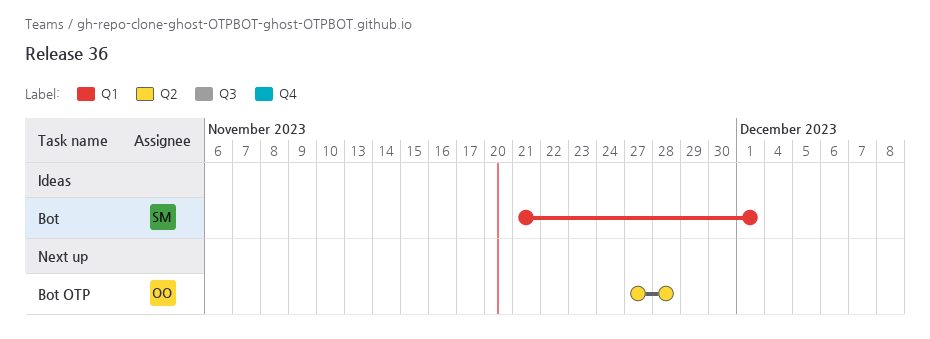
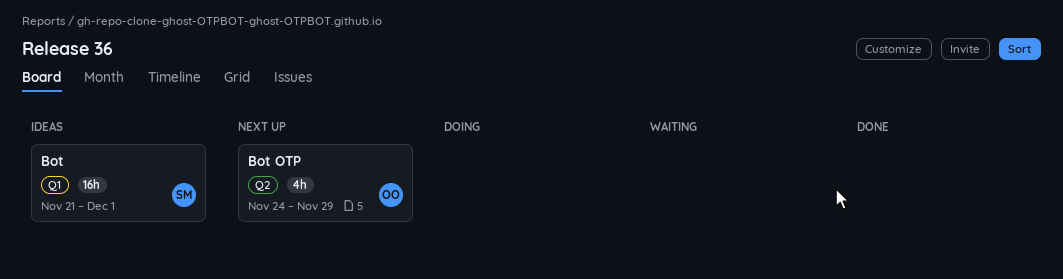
Bot OTP, start: Nov 27 -> Nov 24
Bot OTP, due: Nov 28 -> Nov 29

